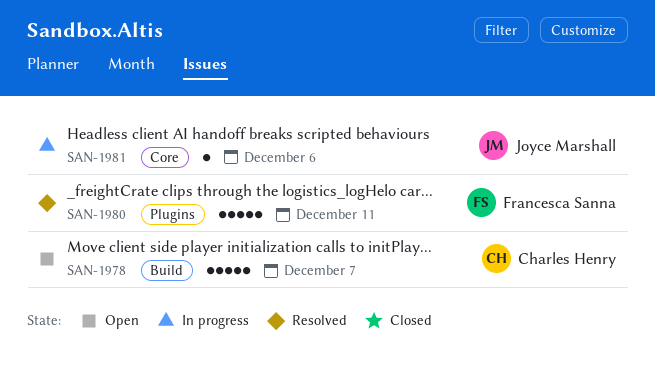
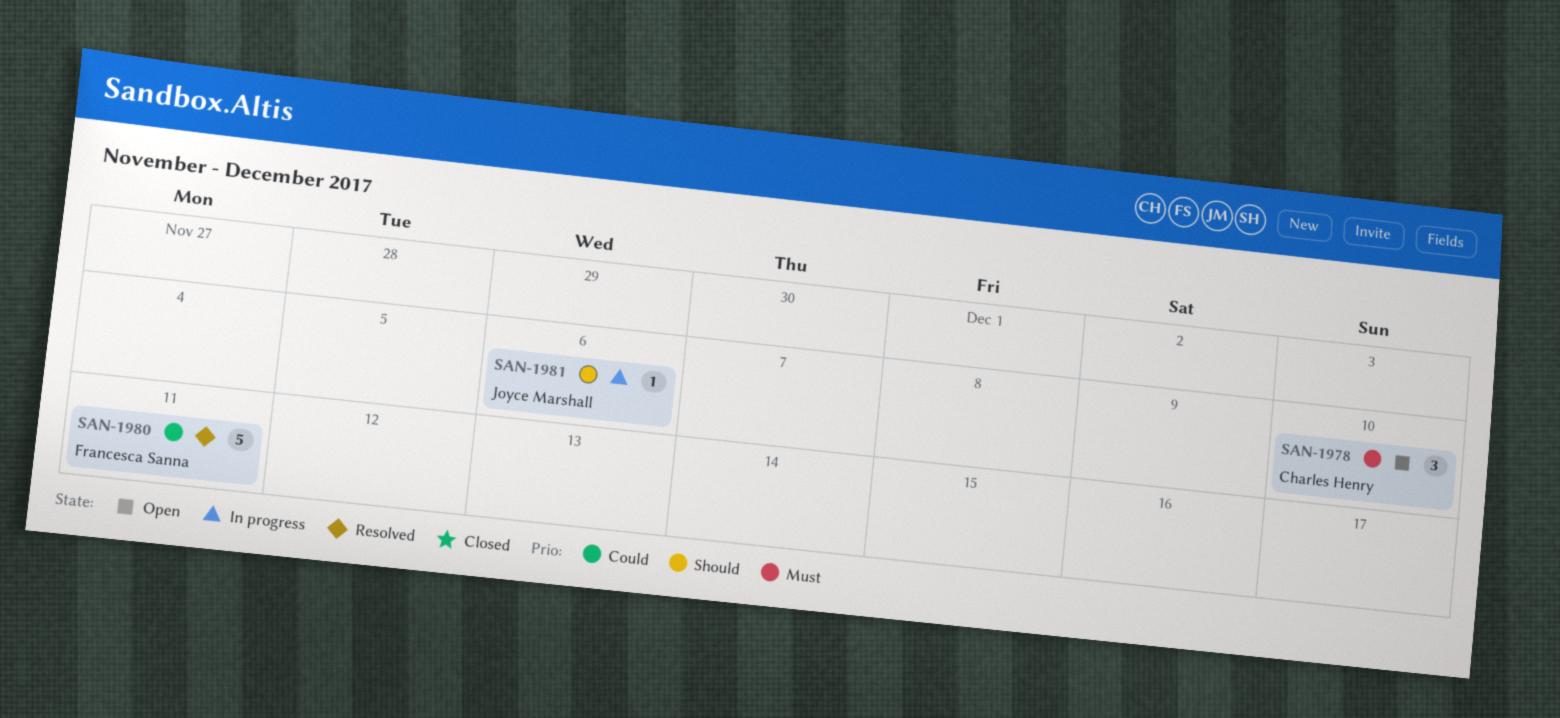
SAN-1978, estimate: 5 -> 3
SAN-1978, due: Dec 7 -> Dec 10

